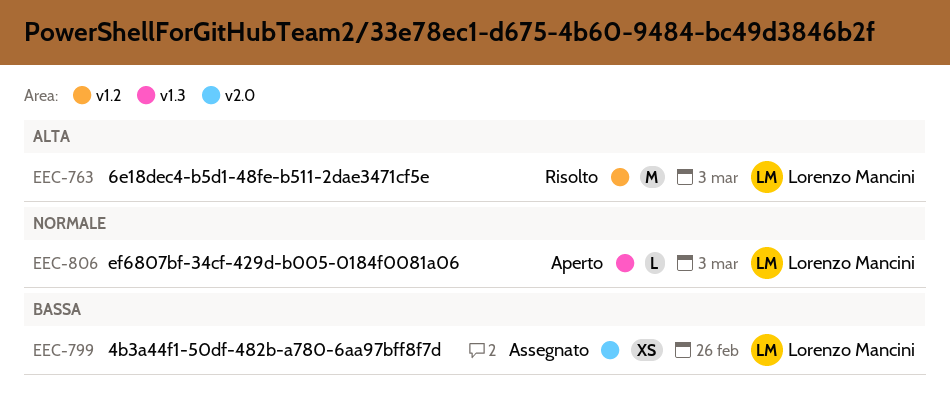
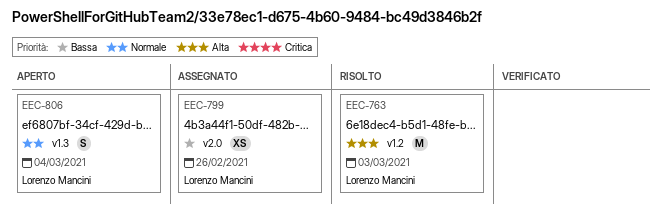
EEC-806, estimate: L -> S
EEC-806, due: Mar 3 -> Mar 4

